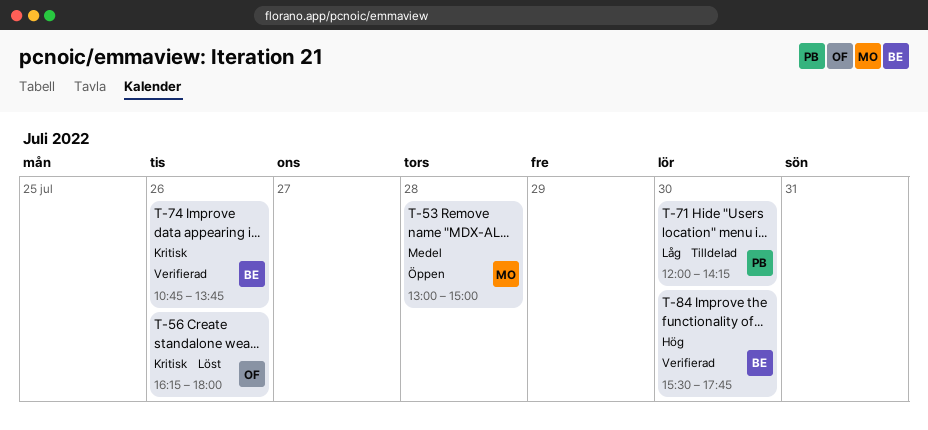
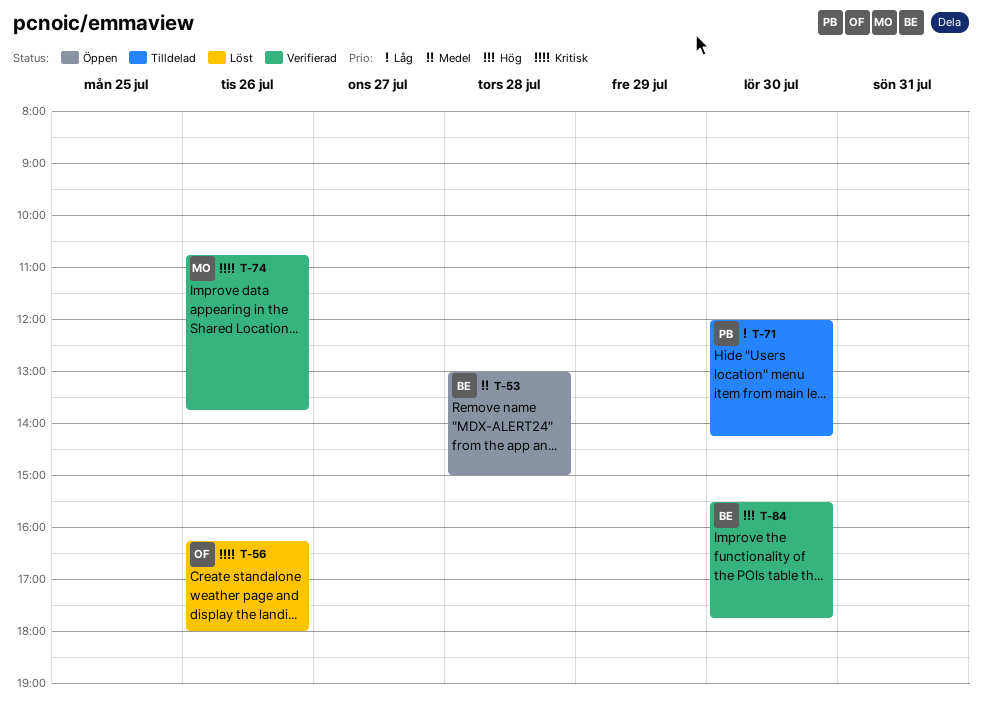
T-53, owner: MO -> BE
T-74, owner: BE -> MO

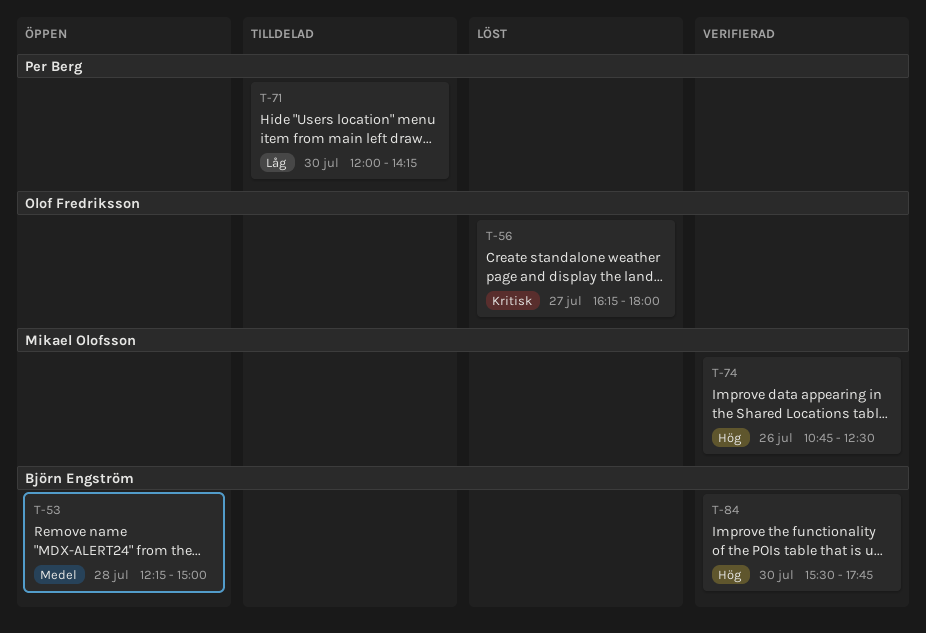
T-53, begins: 13:00 -> 12:15
T-56, day: Jul 26 -> Jul 27
T-74, priority: Kritisk -> Hög
T-74, ends: 13:45 -> 12:30

